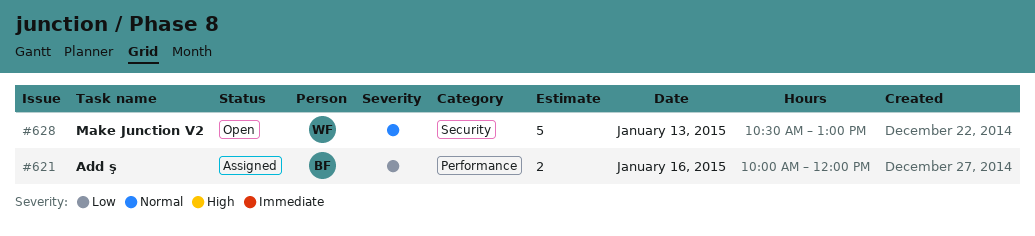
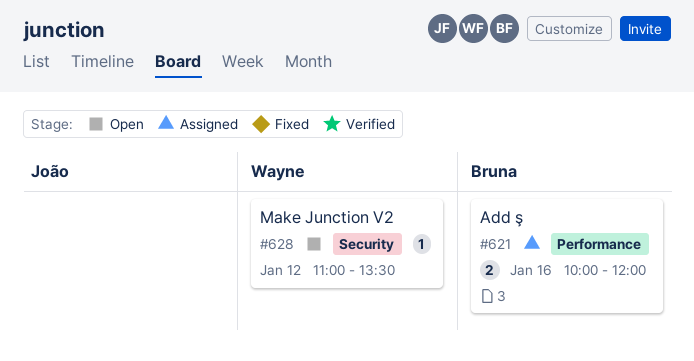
#628, estimate: 5 -> 1
#628, day: Jan 13 -> Jan 12
#628, begins: 10:30 -> 11:00
#628, ends: 13:00 -> 13:30

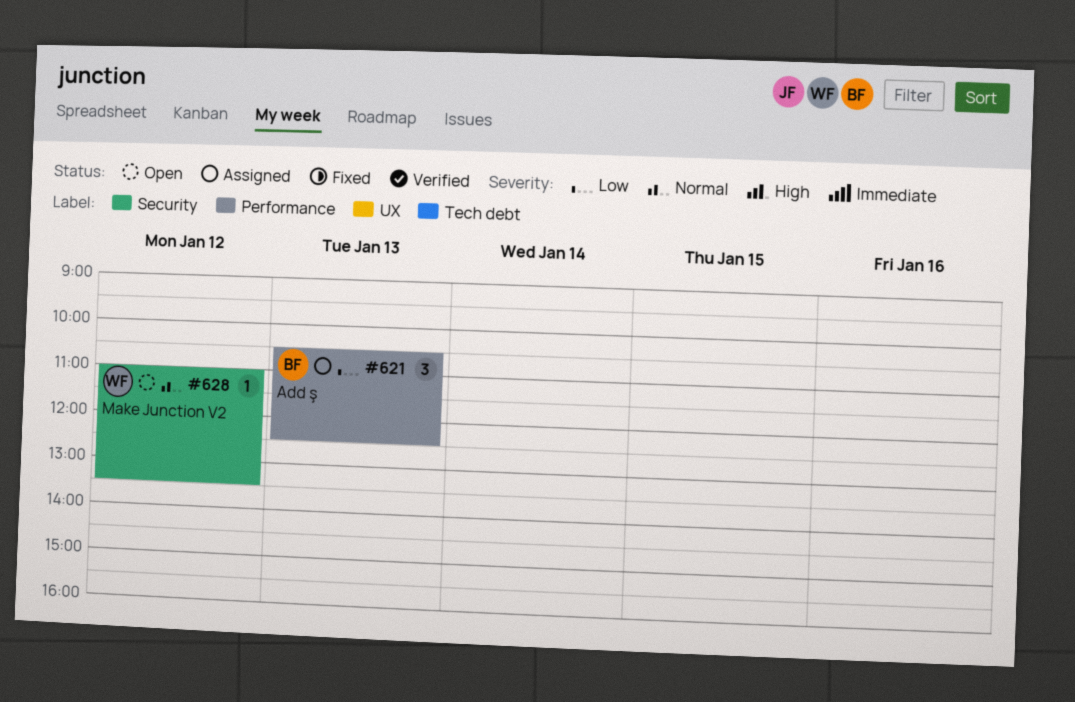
#621, estimate: 2 -> 3
#621, day: Jan 16 -> Jan 13
#621, begins: 10:00 -> 10:30
#621, ends: 12:00 -> 12:30

